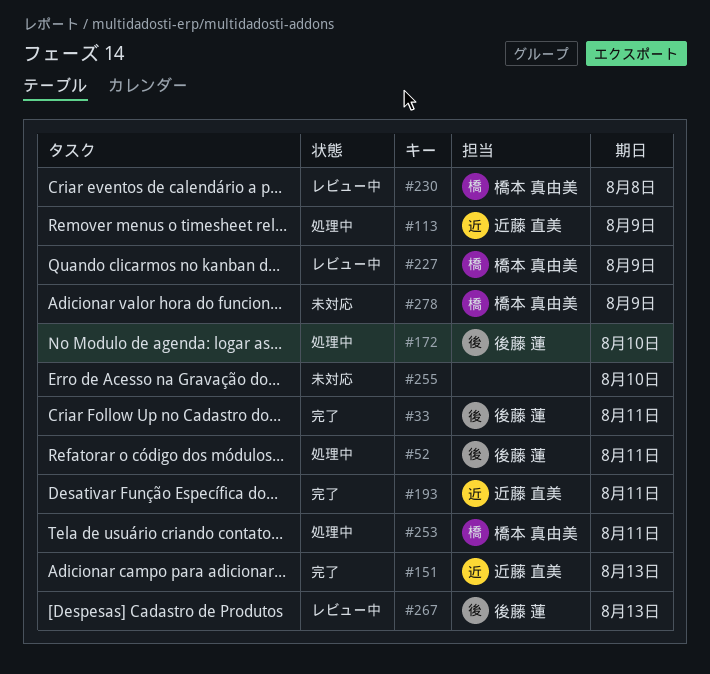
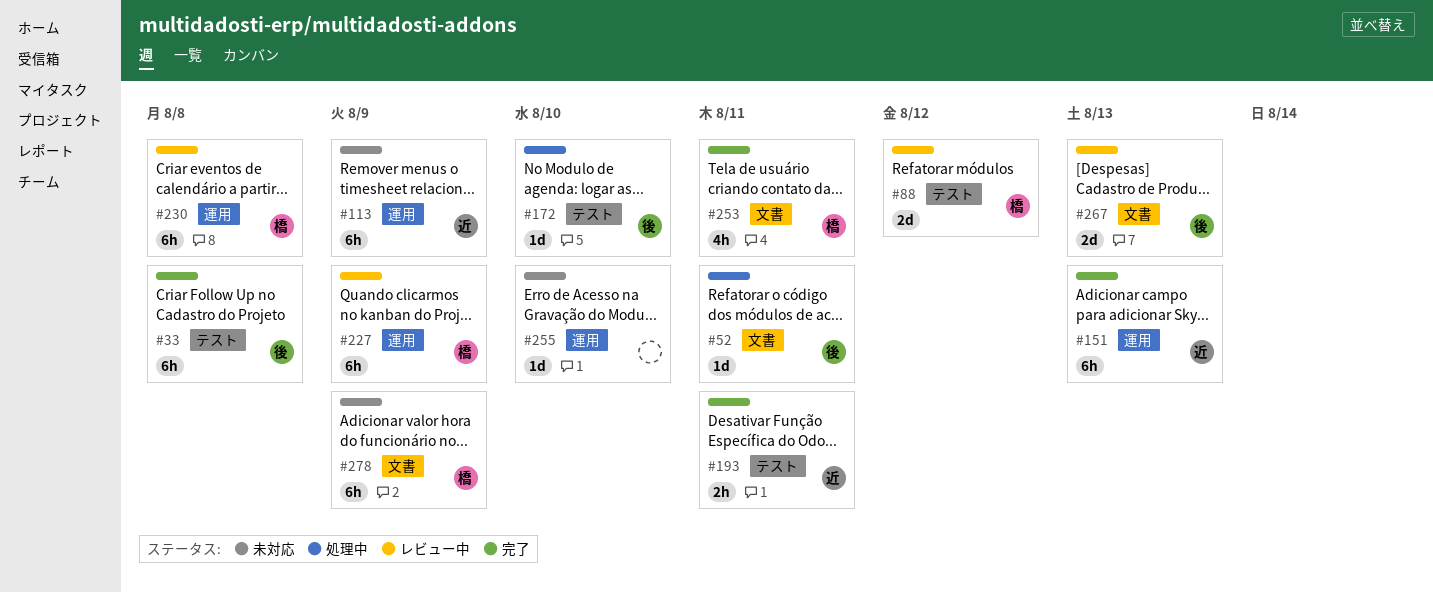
#33, due: Aug 11 -> Aug 8
#88: none -> present
#113, status: 処理中 -> 未対応
#253, status: 処理中 -> 完了

